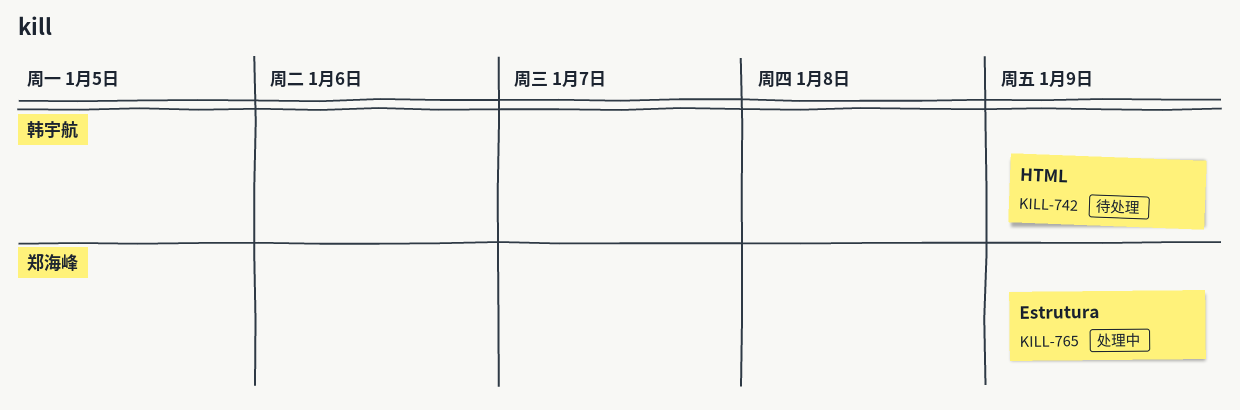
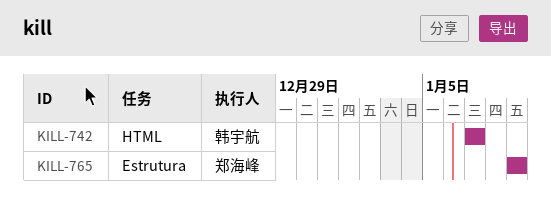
KILL-742, due: Jan 9 -> Jan 7

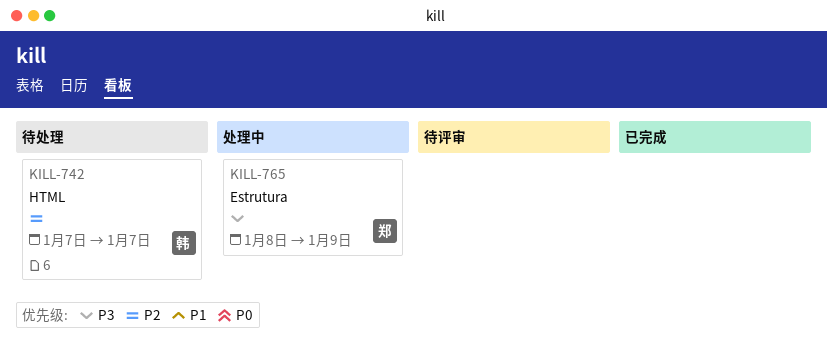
KILL-765, start: Jan 9 -> Jan 8

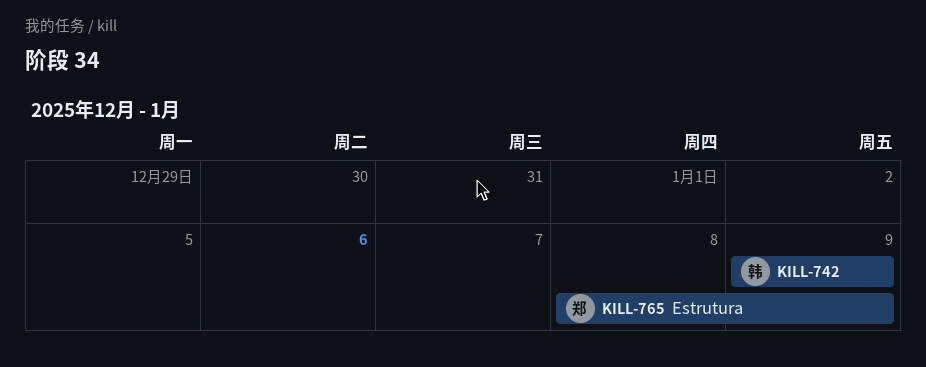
KILL-742, start: Jan 7 -> Jan 9
KILL-742, due: Jan 7 -> Jan 9

